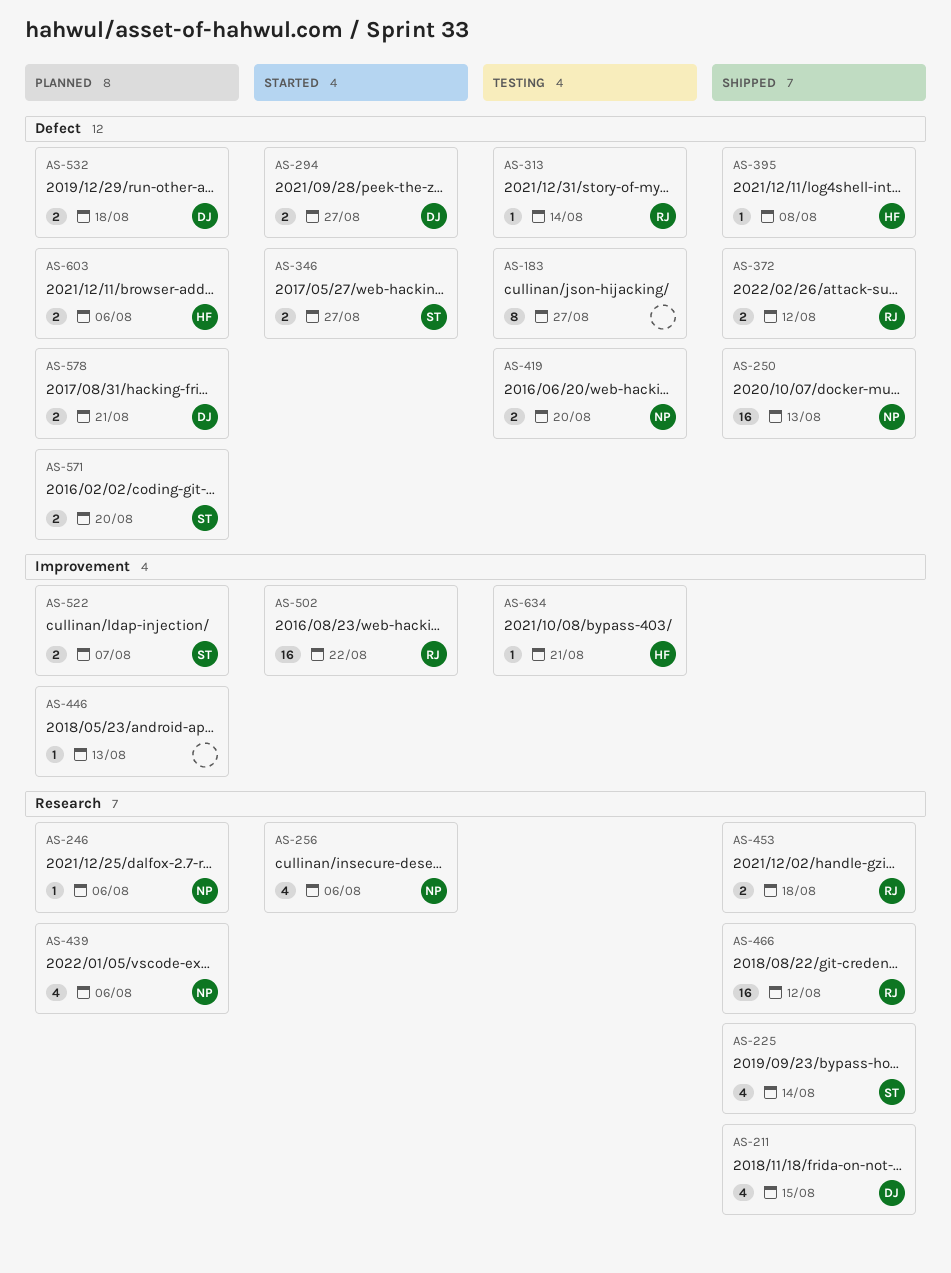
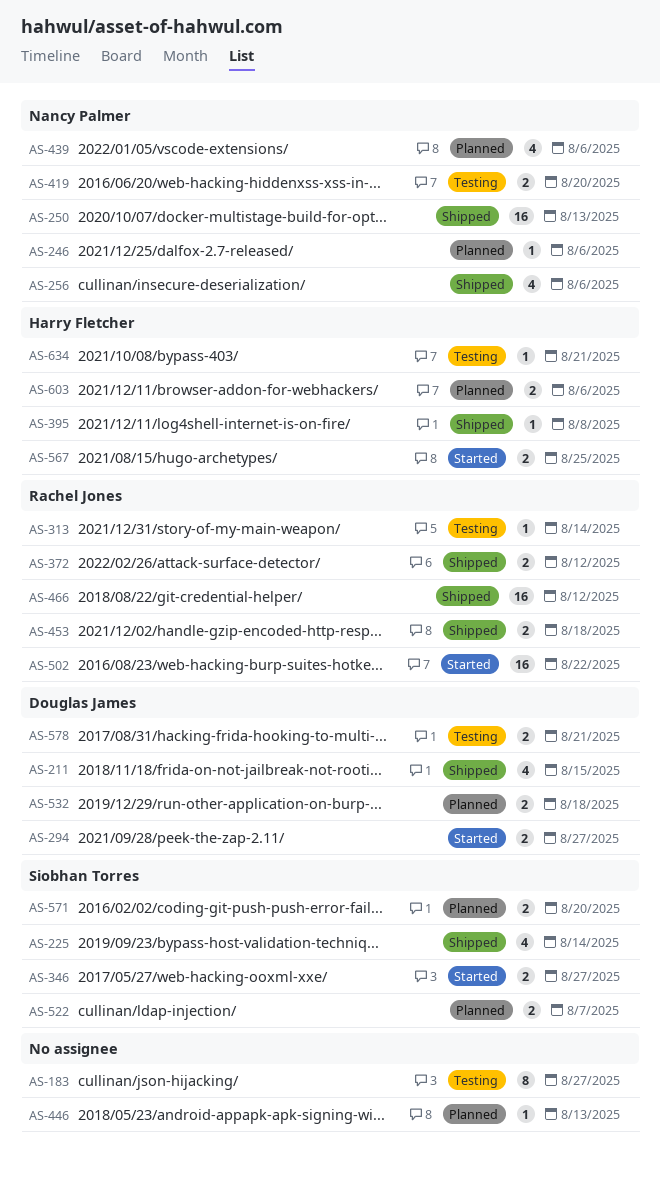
AS-256, status: Started -> Shipped
AS-567: none -> present
AS-578, status: Planned -> Testing

